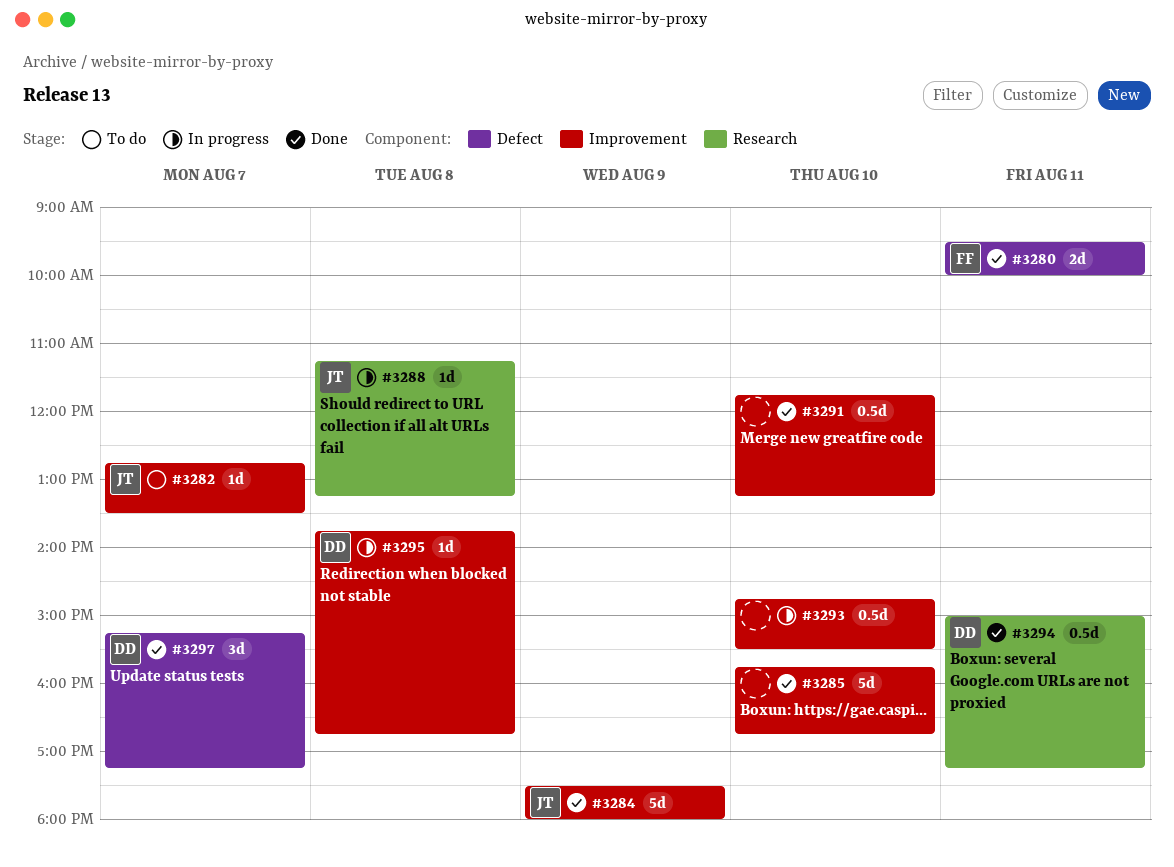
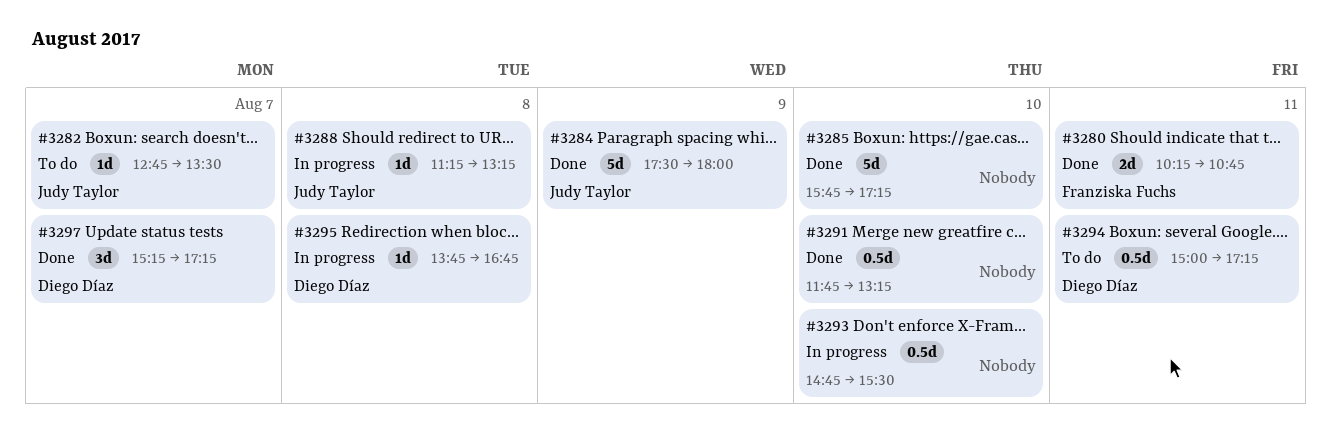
#3280, begins: 09:30 -> 10:15
#3280, ends: 10:00 -> 10:45
#3285, ends: 16:45 -> 17:15
#3294, status: Done -> To do

